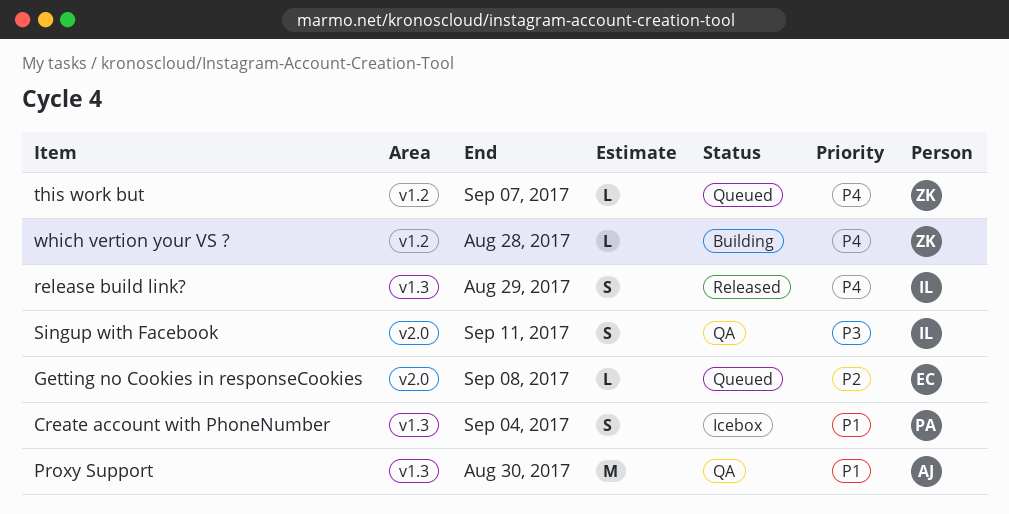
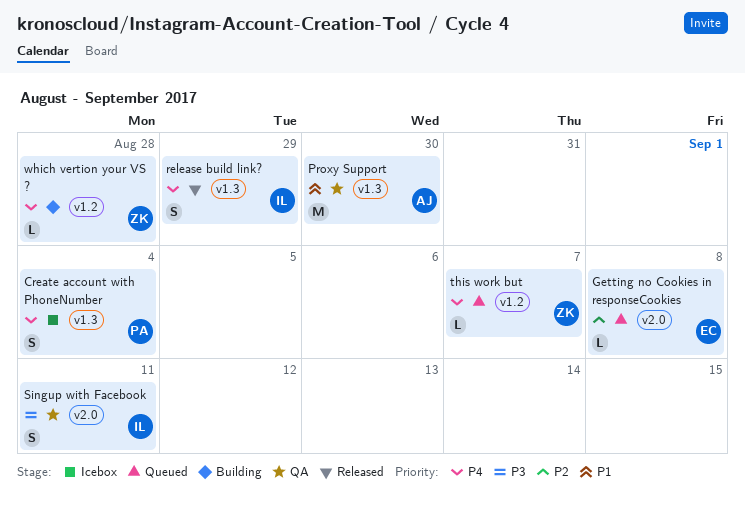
Create account with PhoneNumber, priority: P1 -> P4

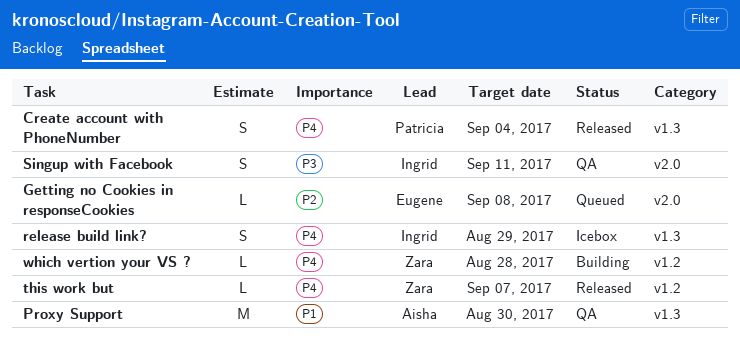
Create account with PhoneNumber, status: Icebox -> Released
release build link?, status: Released -> Icebox
this work but, status: Queued -> Released

